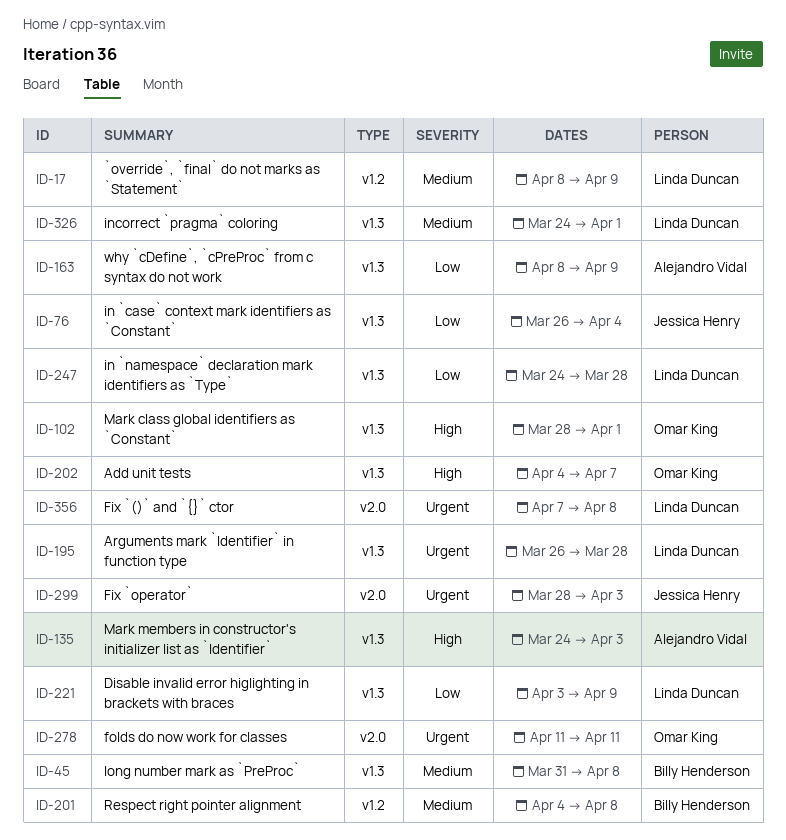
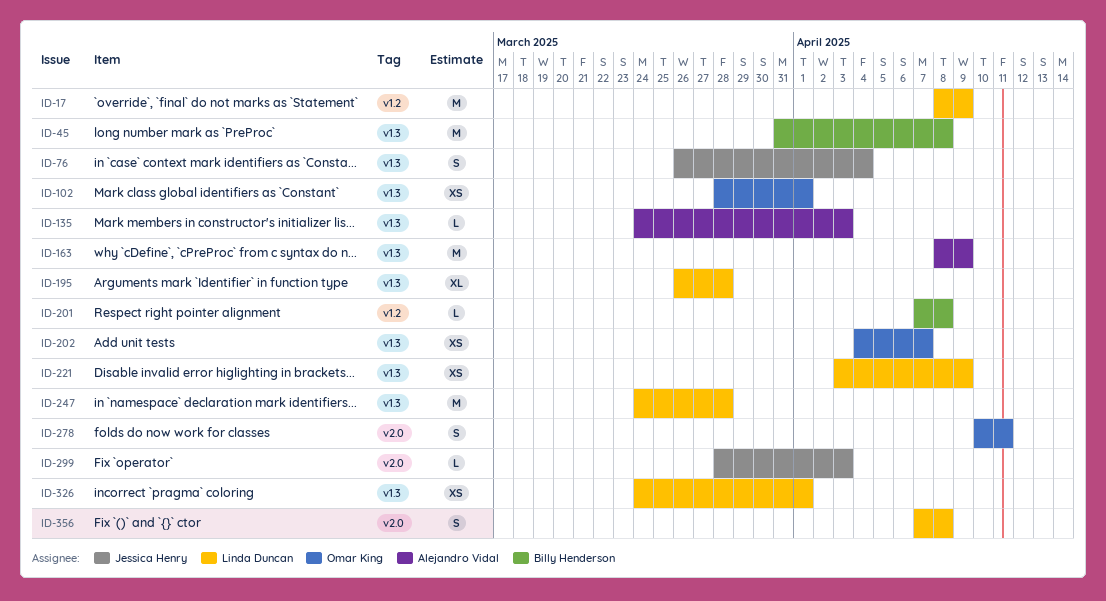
ID-201, start: Apr 4 -> Apr 7
ID-278, start: Apr 11 -> Apr 10

